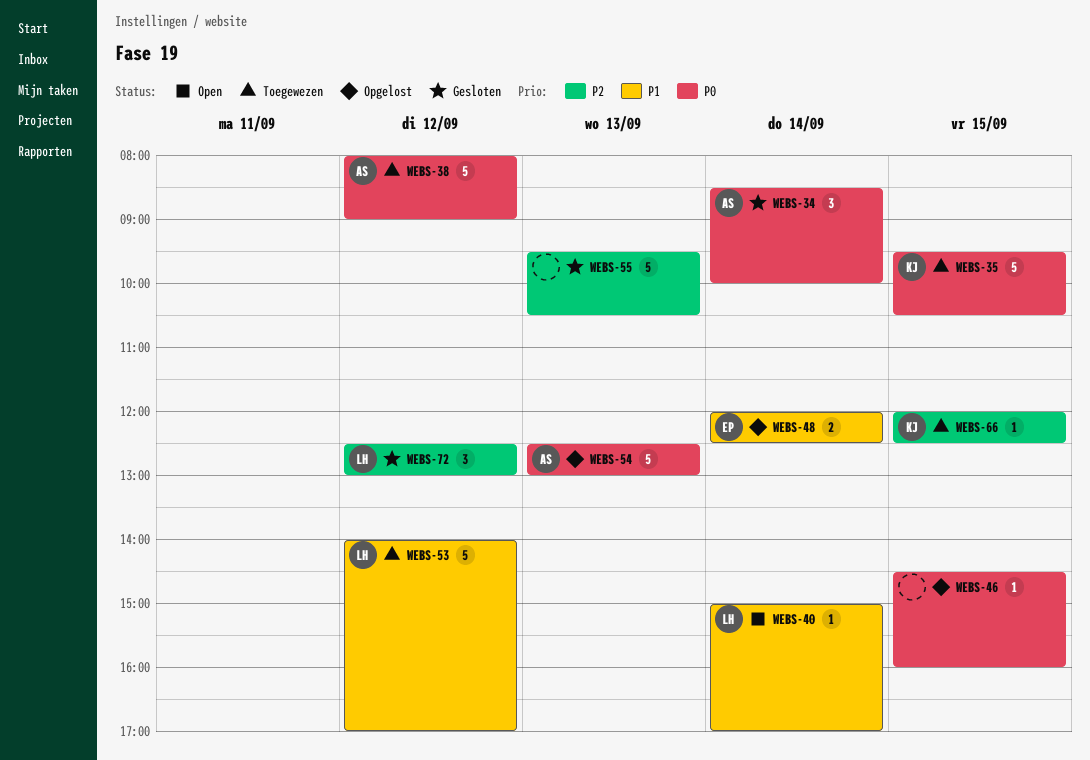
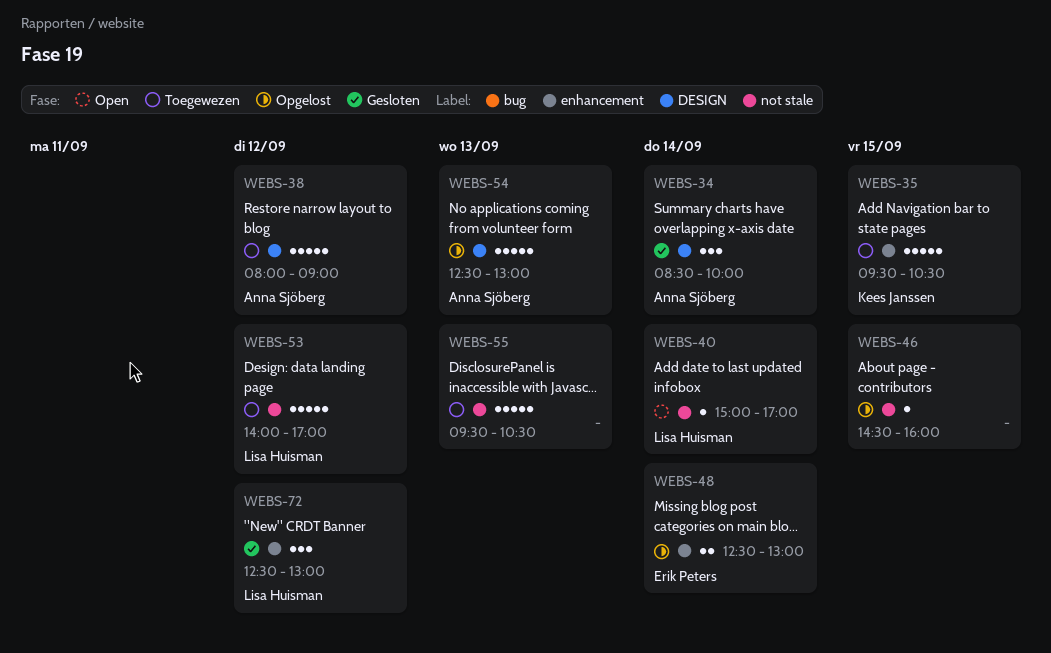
WEBS-48, begins: 12:00 -> 12:30
WEBS-48, ends: 12:30 -> 13:00
WEBS-55, status: Gesloten -> Toegewezen
WEBS-66: present -> none

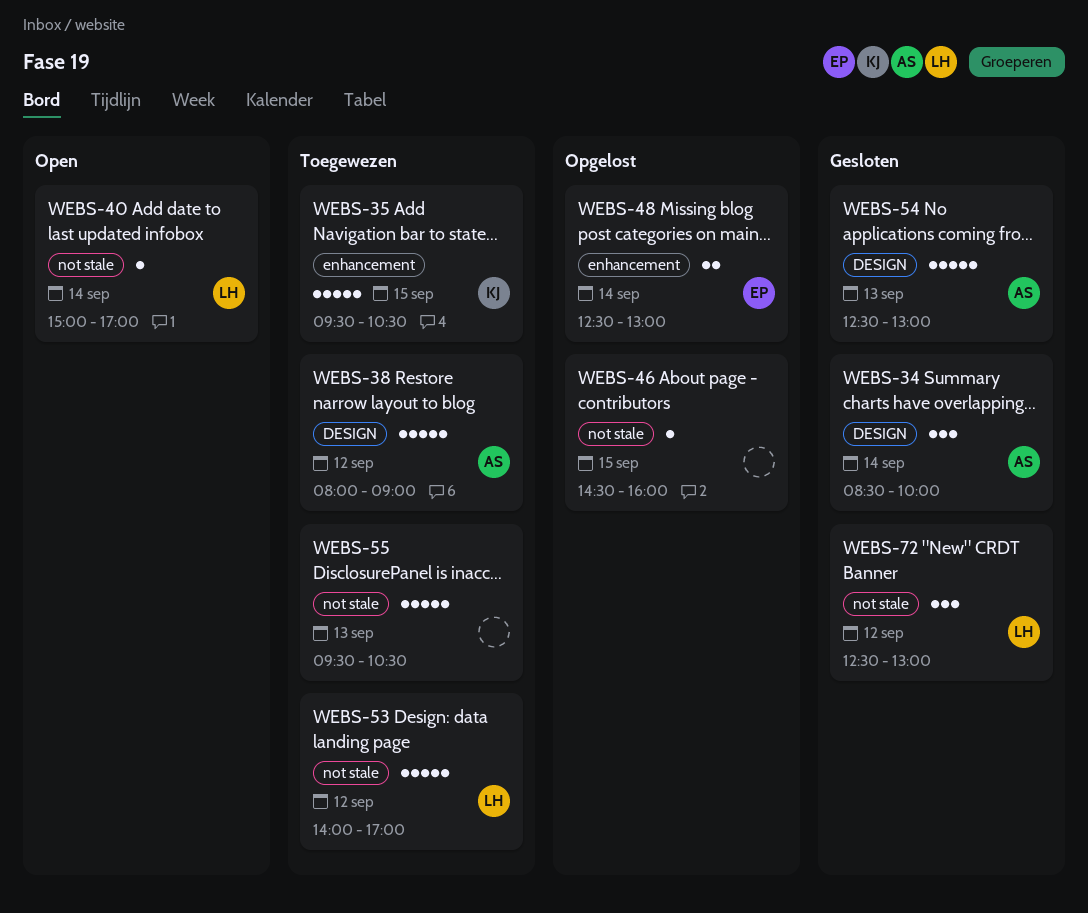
WEBS-54, status: Opgelost -> Gesloten
WEBS-72, label: enhancement -> not stale

